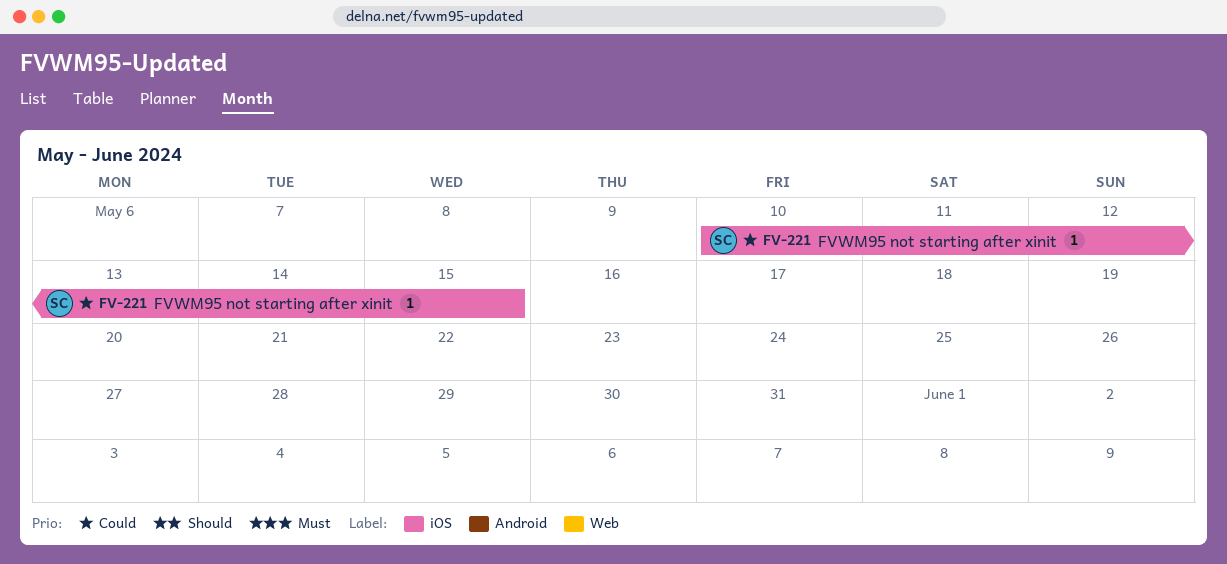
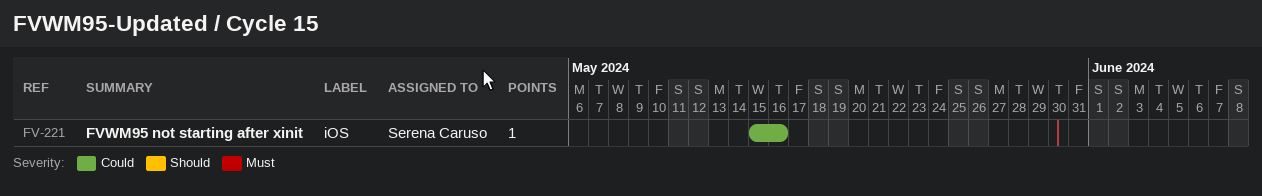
FV-221, start: May 10 -> May 15
FV-221, due: May 15 -> May 16

